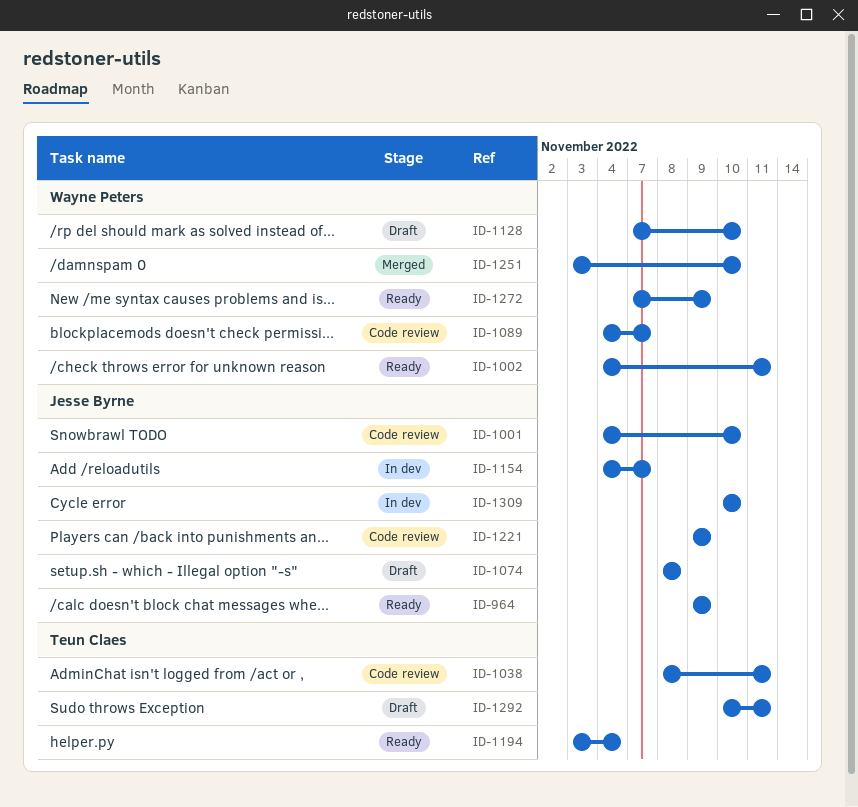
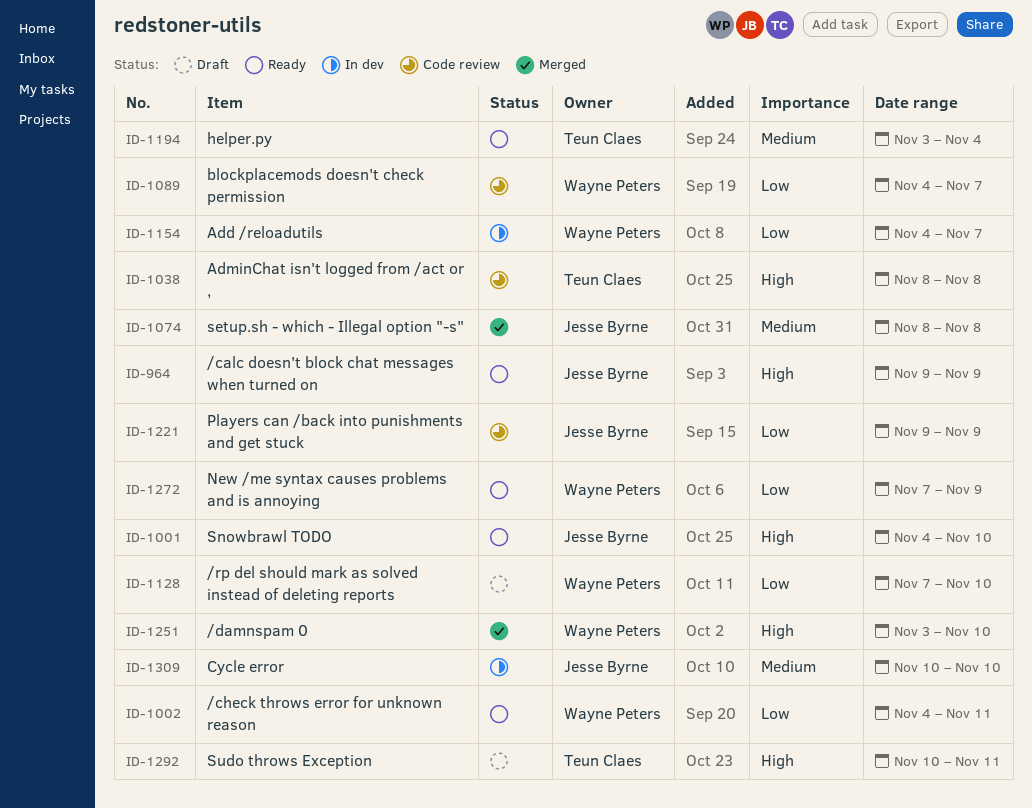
ID-1001, status: Code review -> Ready
ID-1038, due: Nov 11 -> Nov 8
ID-1074, status: Draft -> Merged
ID-1154, owner: Jesse Byrne -> Wayne Peters

